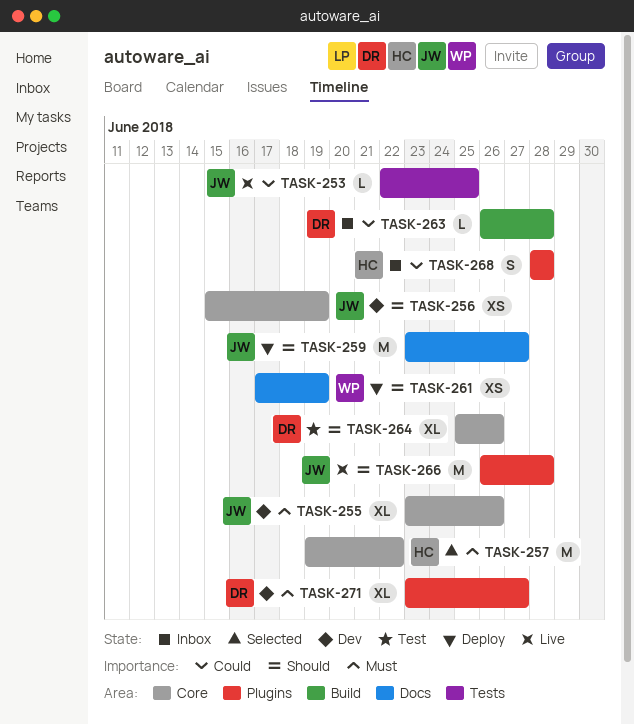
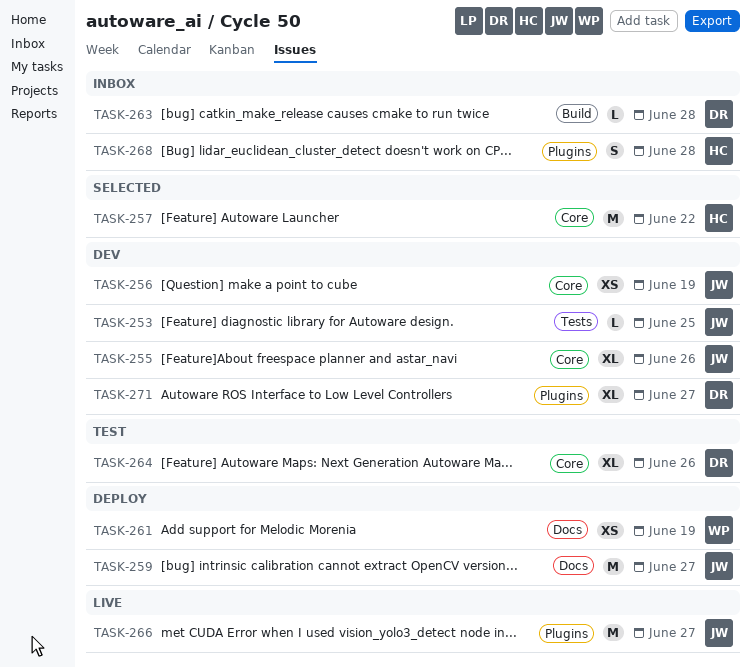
TASK-253, status: Live -> Dev
TASK-266, due: Jun 28 -> Jun 27

